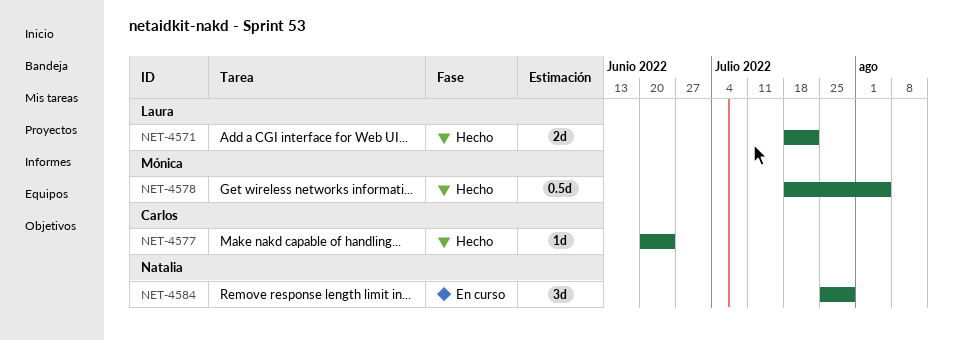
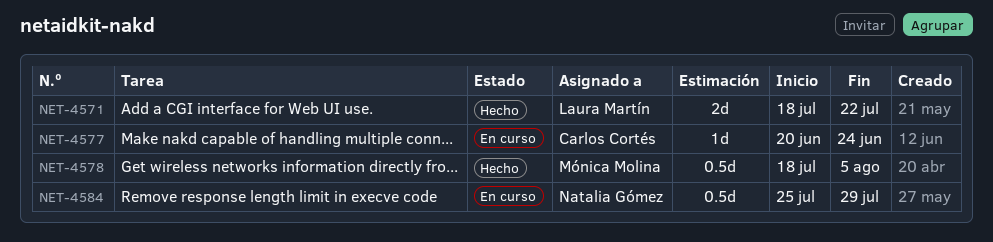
NET-4577, status: Hecho -> En curso
NET-4584, estimate: 3d -> 0.5d

